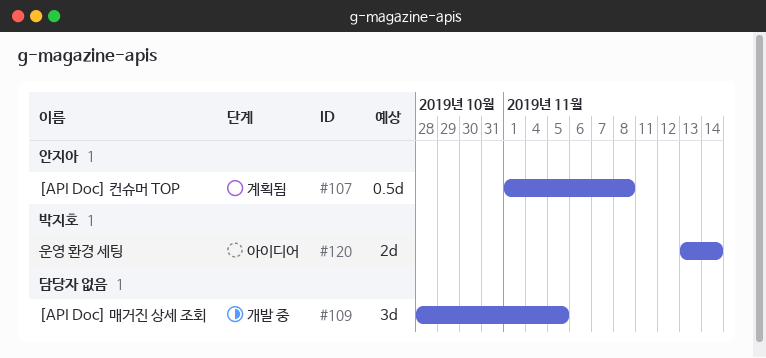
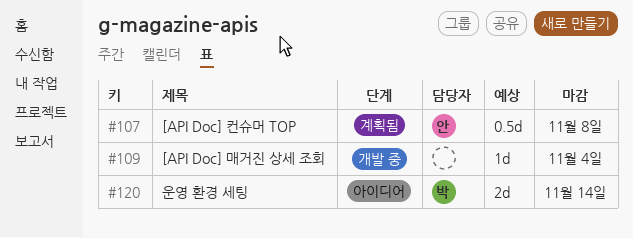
#109, estimate: 3d -> 1d
#109, due: Nov 5 -> Nov 4

